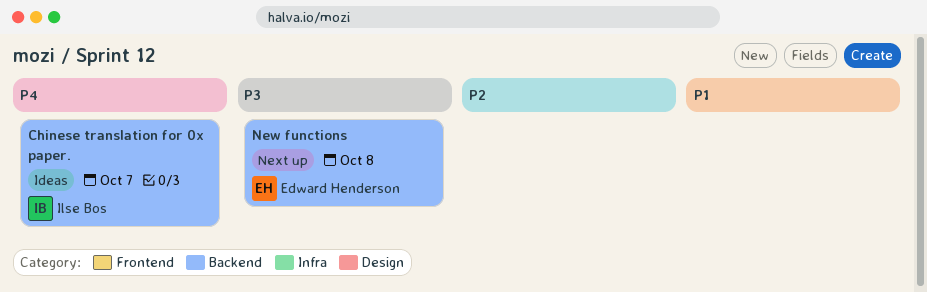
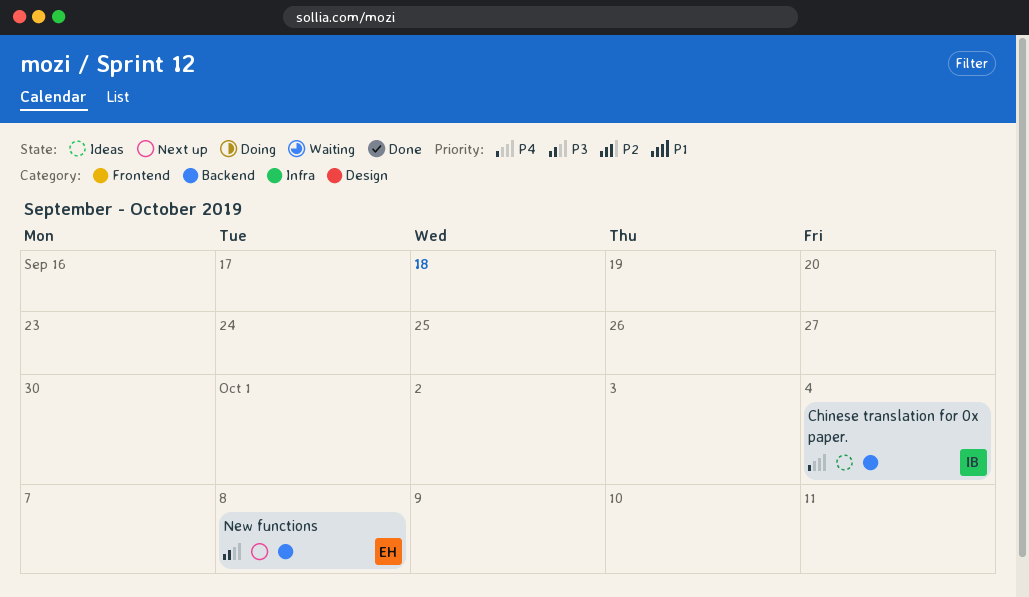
Chinese translation for 0x paper., due: Oct 7 -> Oct 4

